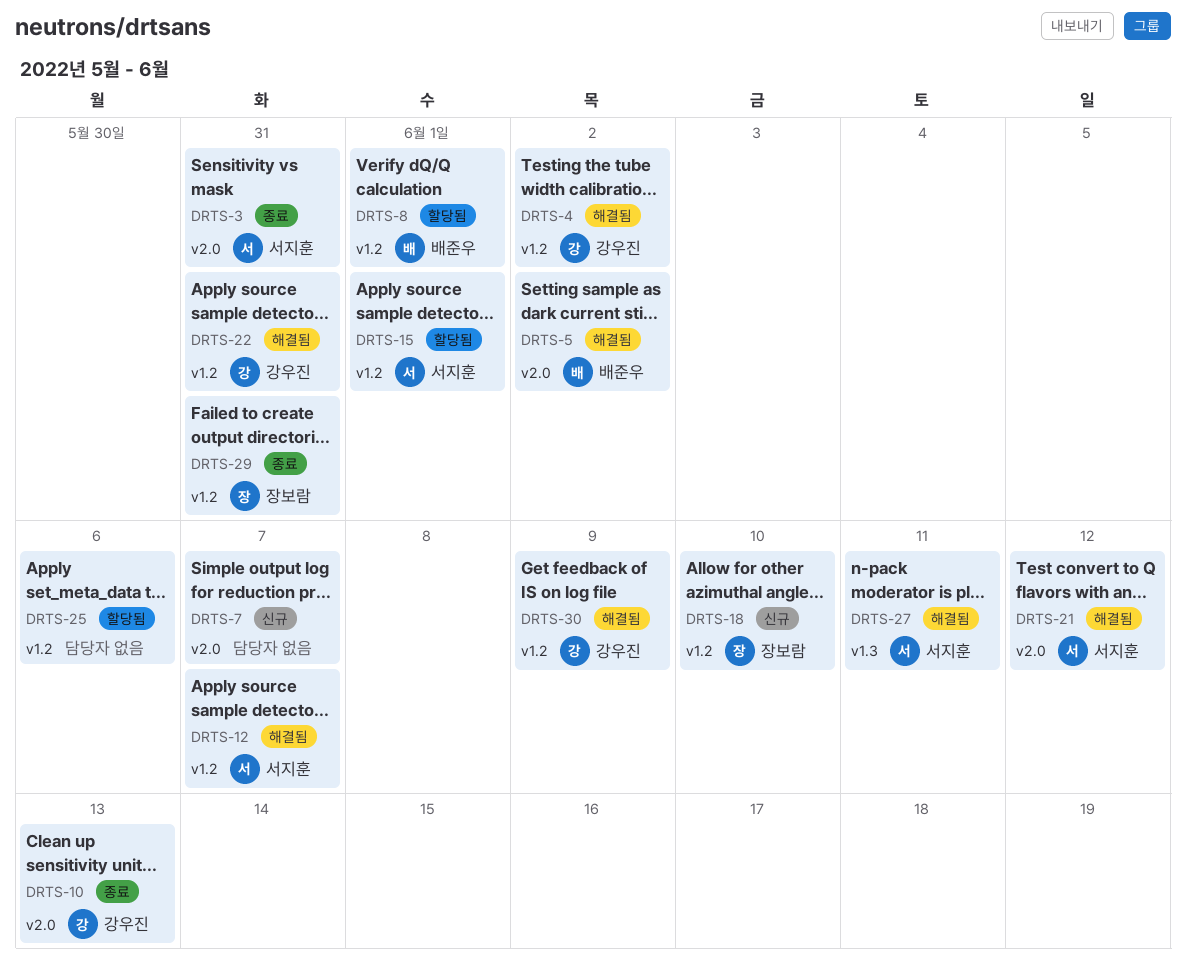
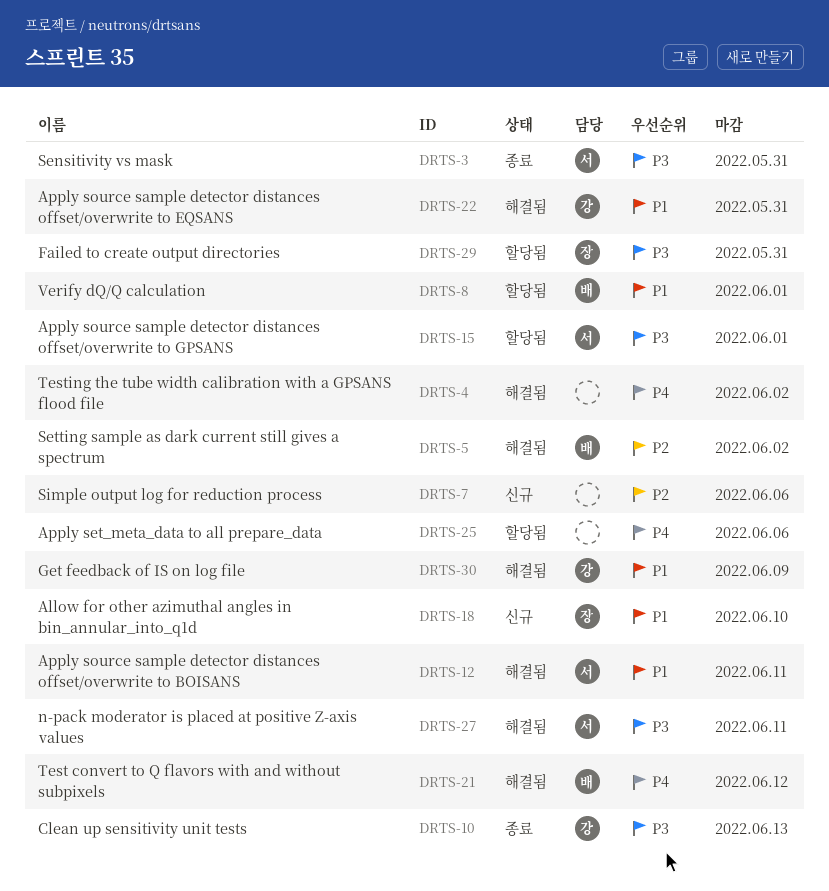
DRTS-4, owner: 강우진 -> none
DRTS-7, due: Jun 7 -> Jun 6
DRTS-12, due: Jun 7 -> Jun 11
DRTS-21, owner: 서지훈 -> 배준우
DRTS-29, status: 종료 -> 할당됨

